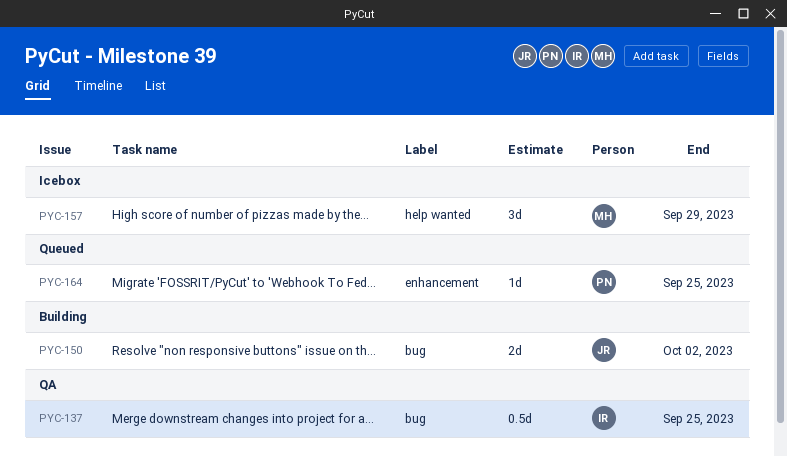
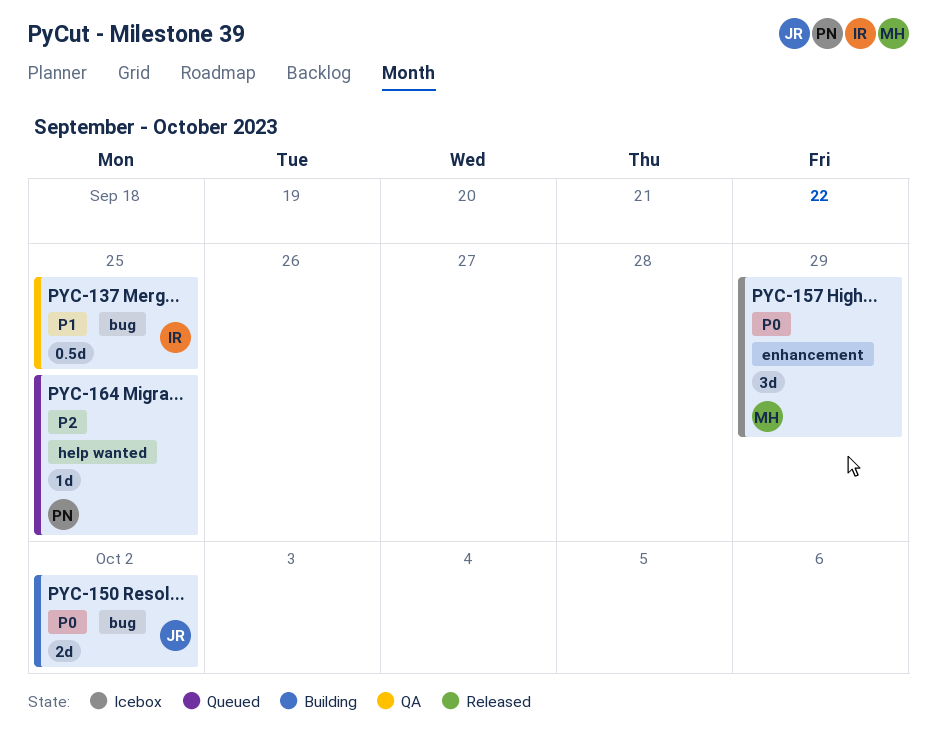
PYC-157, label: help wanted -> enhancement
PYC-164, label: enhancement -> help wanted

